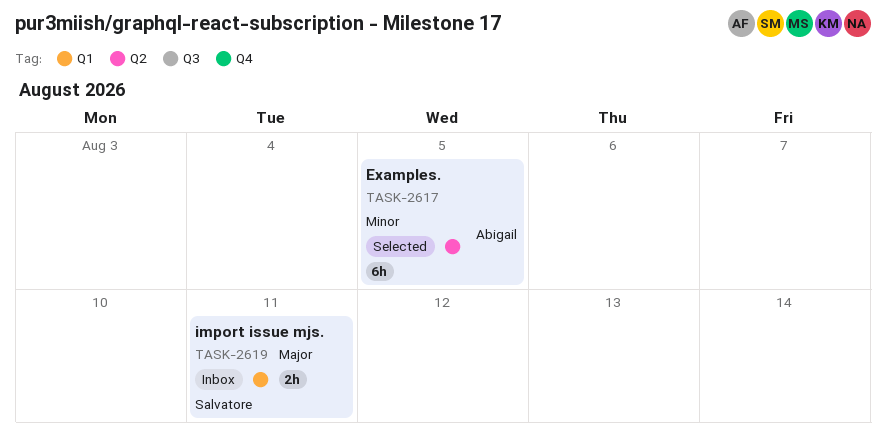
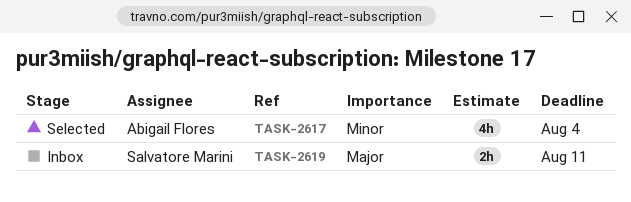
TASK-2617, estimate: 6h -> 4h
TASK-2617, due: Aug 5 -> Aug 4

